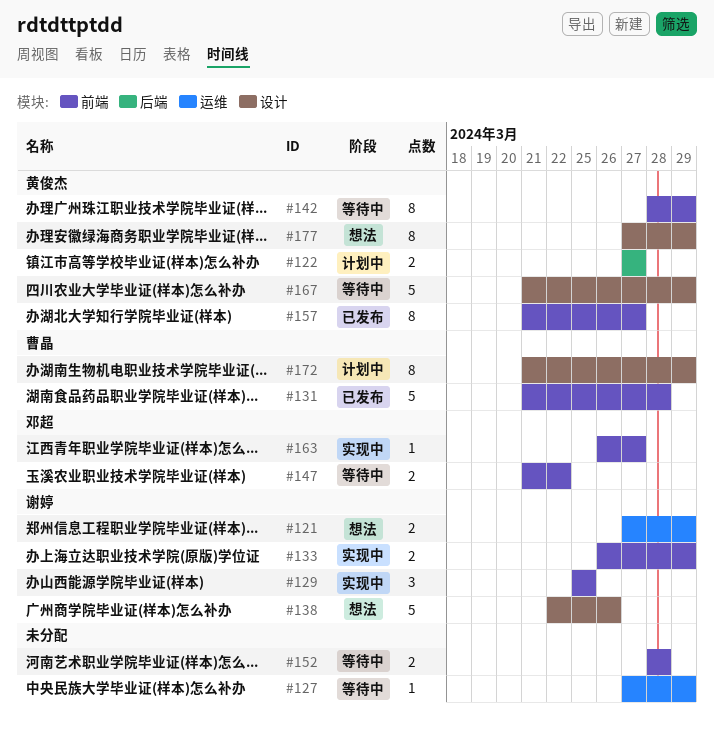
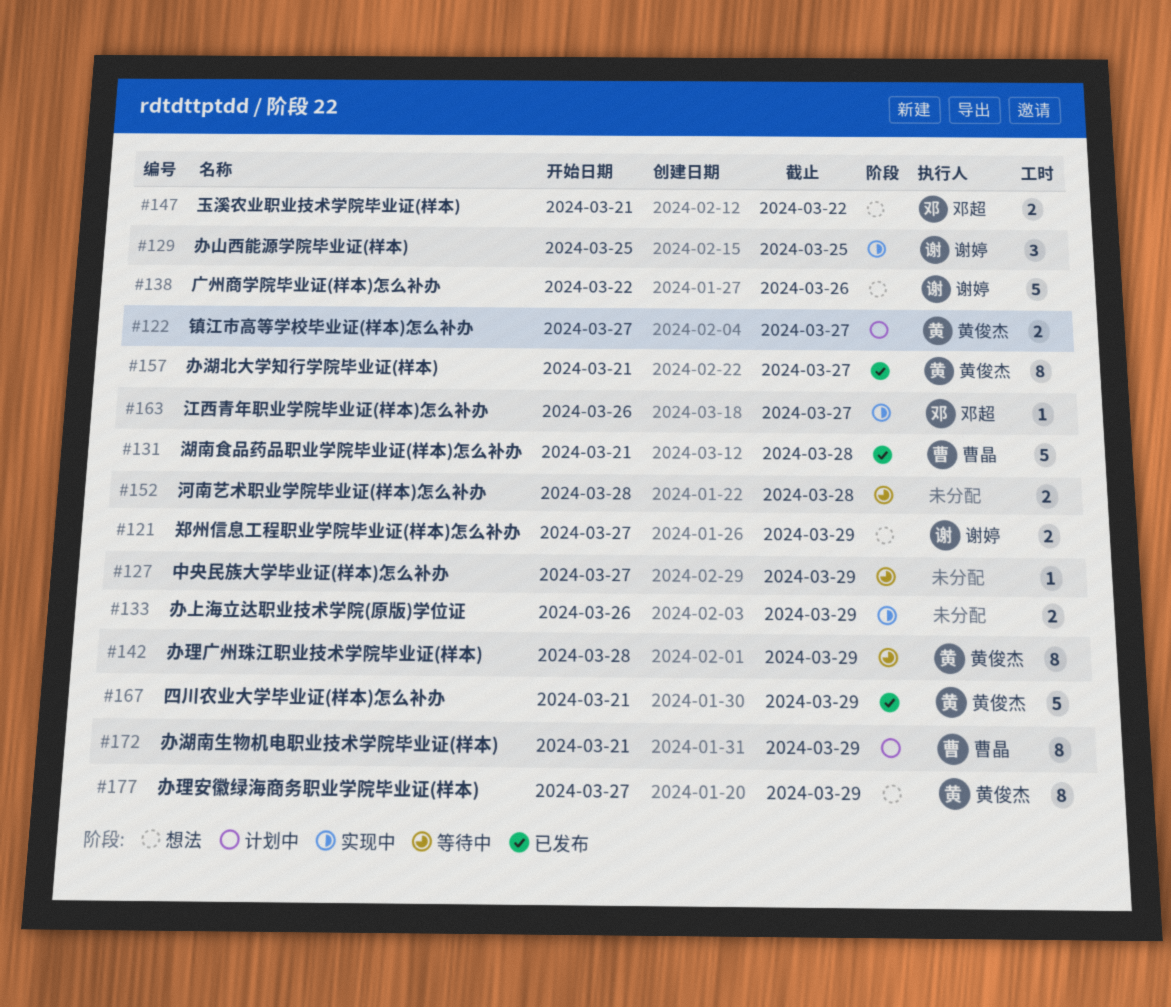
#133, owner: 谢婷 -> none
#147, status: 等待中 -> 想法
#167, status: 等待中 -> 已发布

